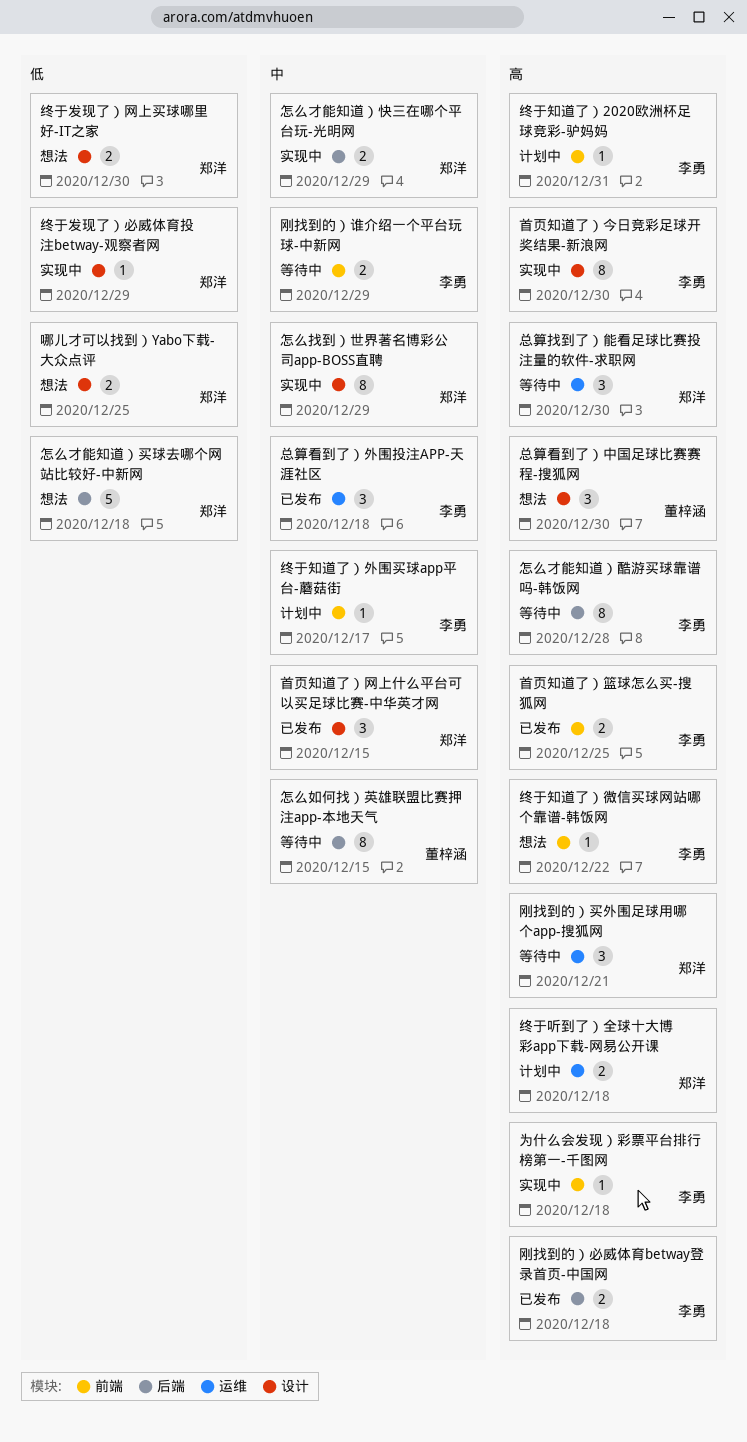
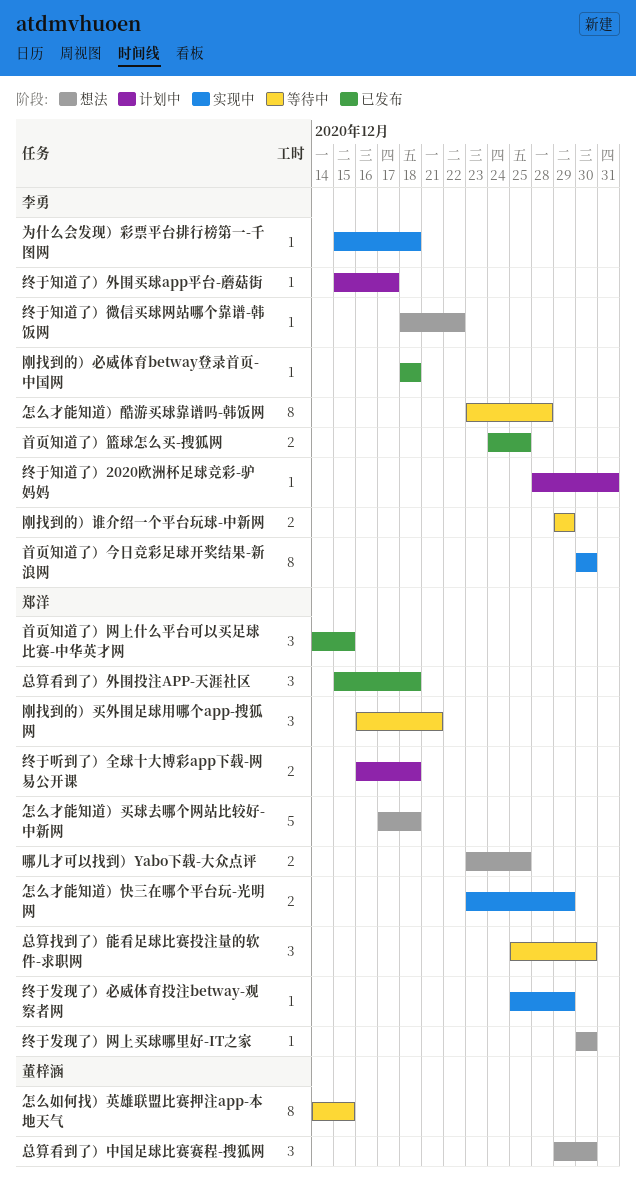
刚找到的）必威体育betway登录首页-中国网, estimate: 2 -> 1
怎么找到）世界著名博彩公司app-BOSS直聘: present -> none
总算看到了）外围投注APP-天涯社区, owner: 李勇 -> 郑洋
终于发现了）网上买球哪里好-IT之家, estimate: 2 -> 1

